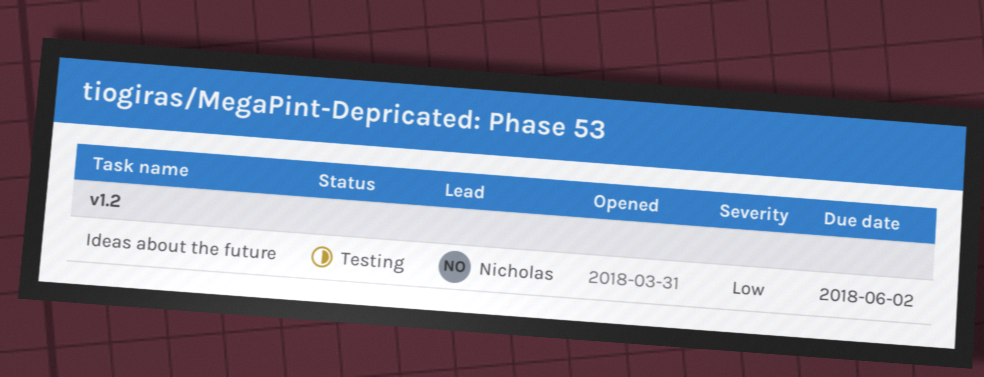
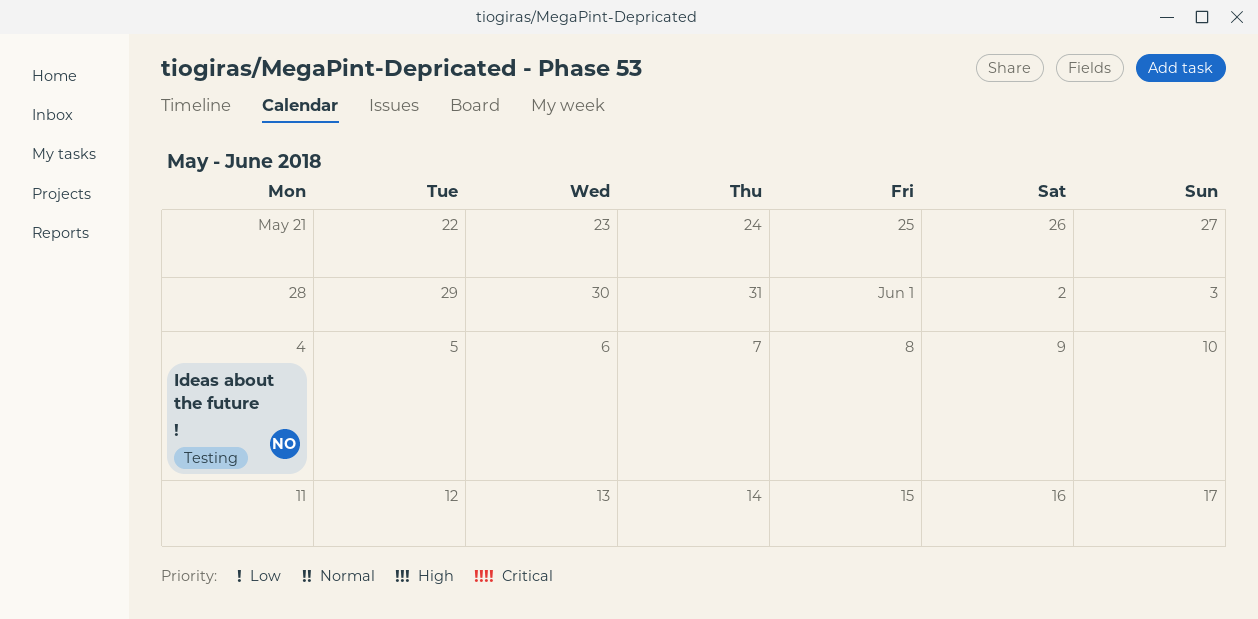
Ideas about the future, due: Jun 2 -> Jun 4

